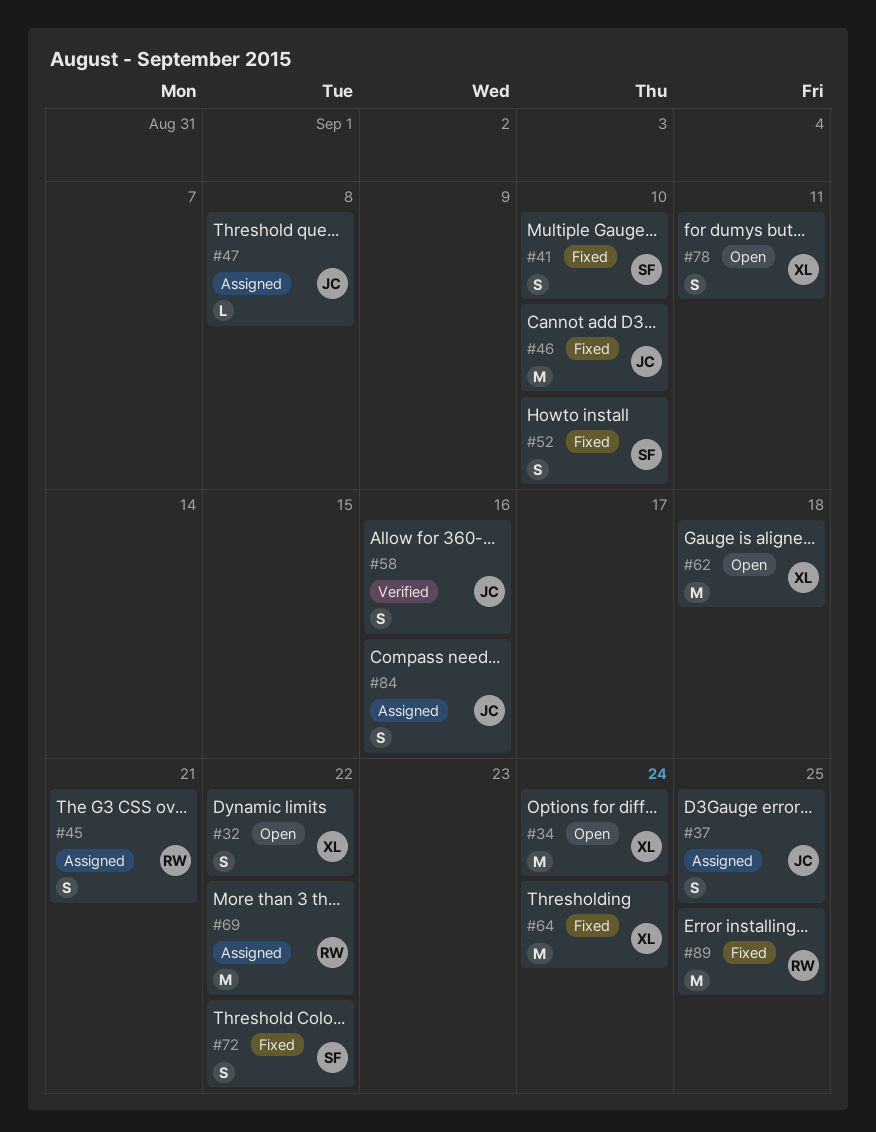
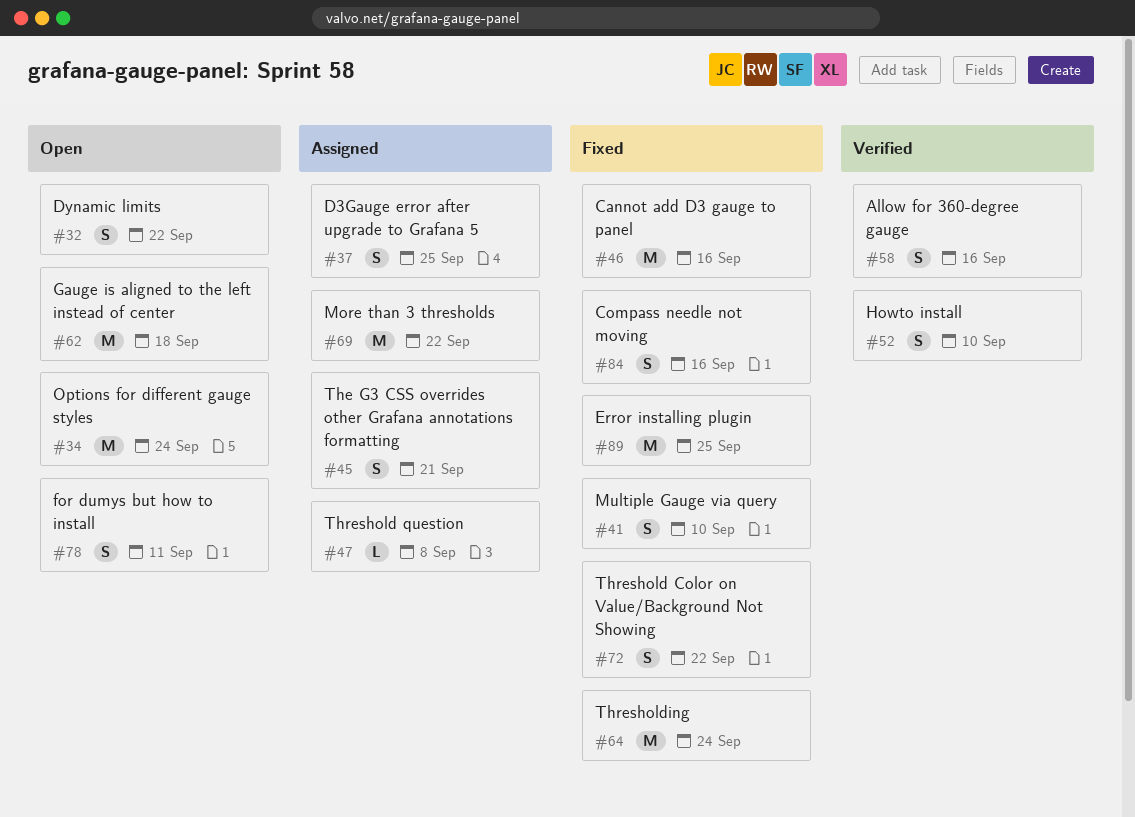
#46, due: Sep 10 -> Sep 16
#52, status: Fixed -> Verified
#84, status: Assigned -> Fixed

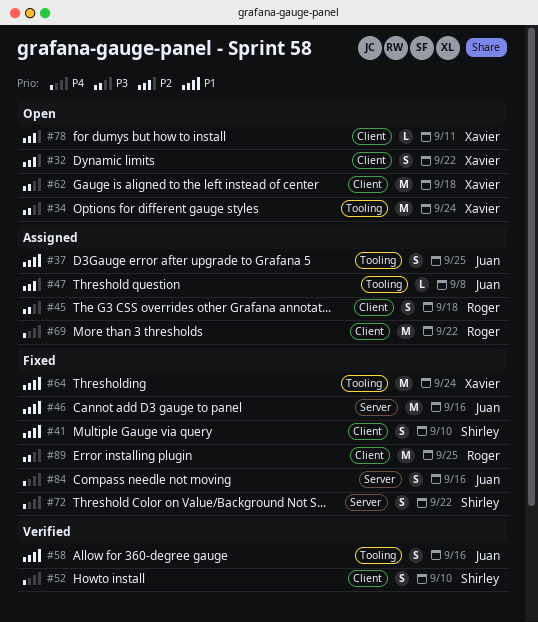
#45, due: Sep 21 -> Sep 18
#78, estimate: S -> L

